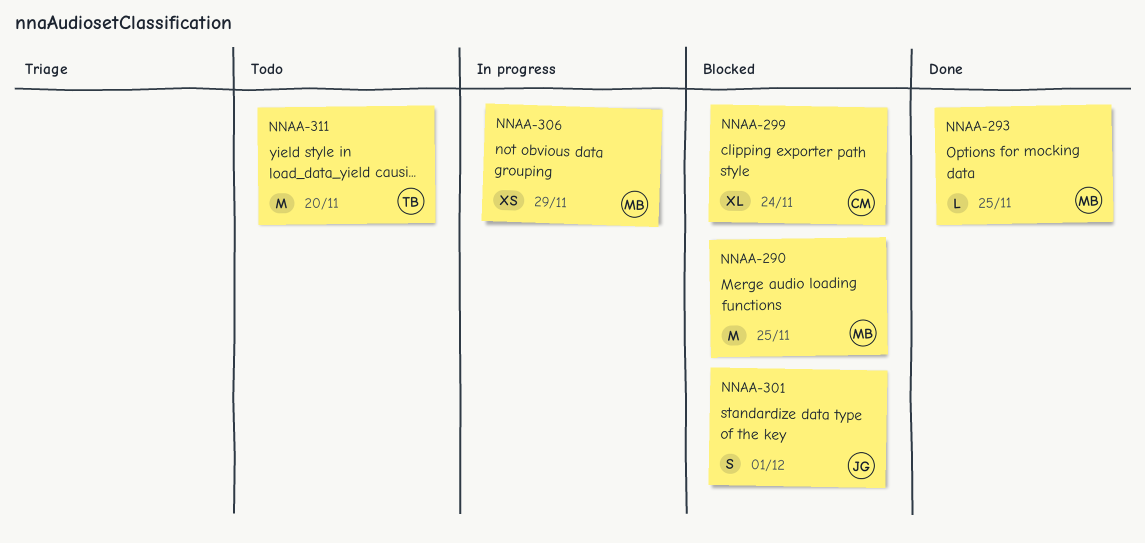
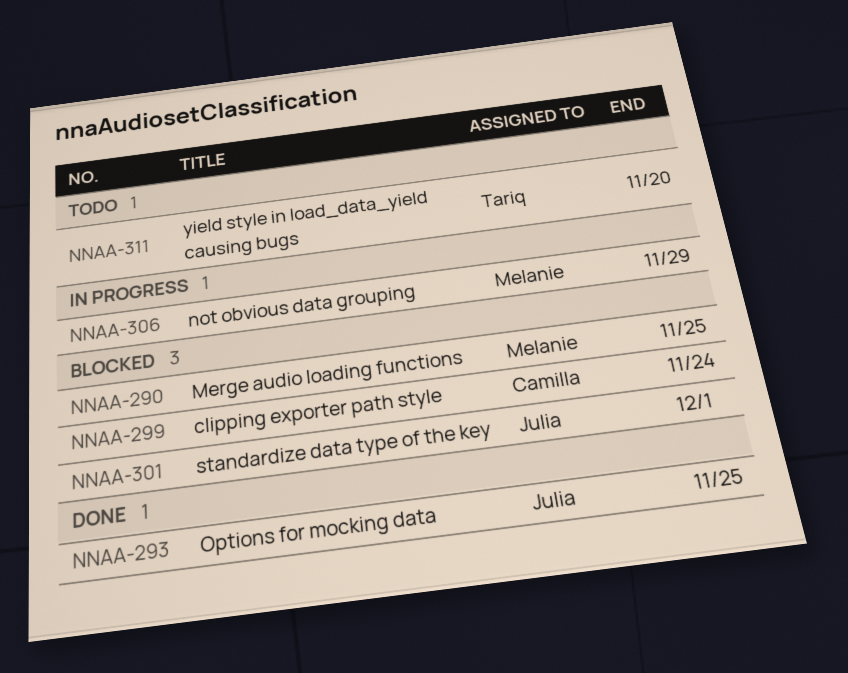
NNAA-293, owner: Melanie -> Julia

